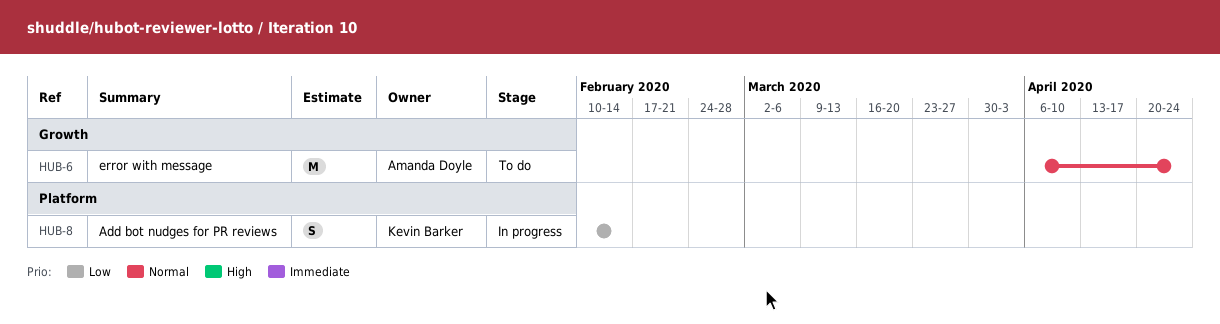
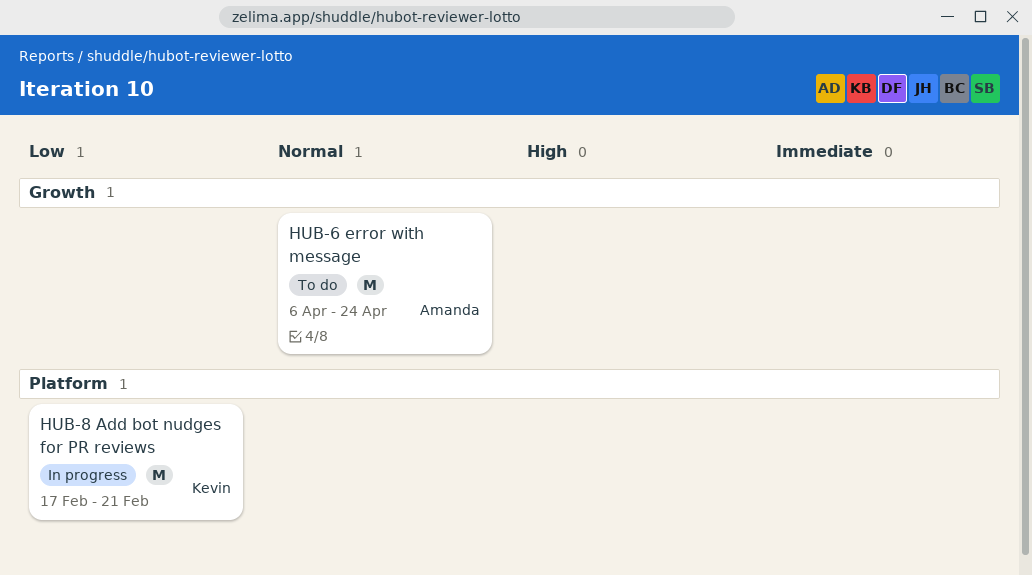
HUB-8, estimate: S -> M
HUB-8, start: Feb 10 -> Feb 17
HUB-8, due: Feb 14 -> Feb 21

